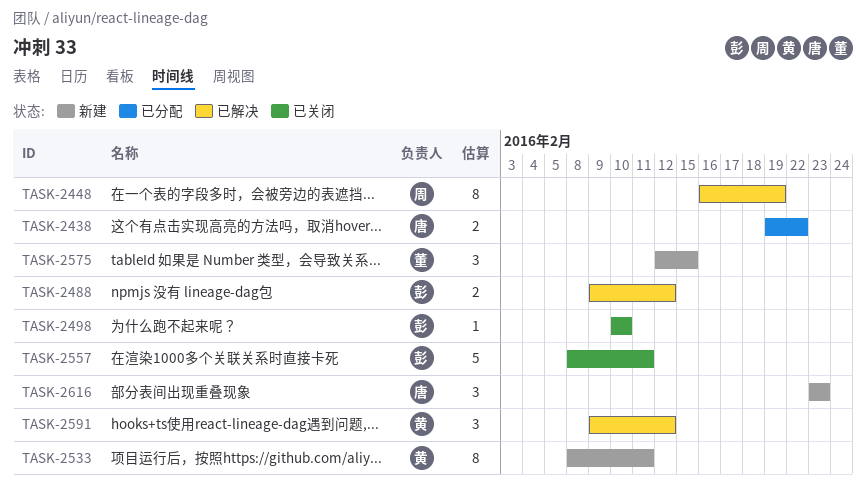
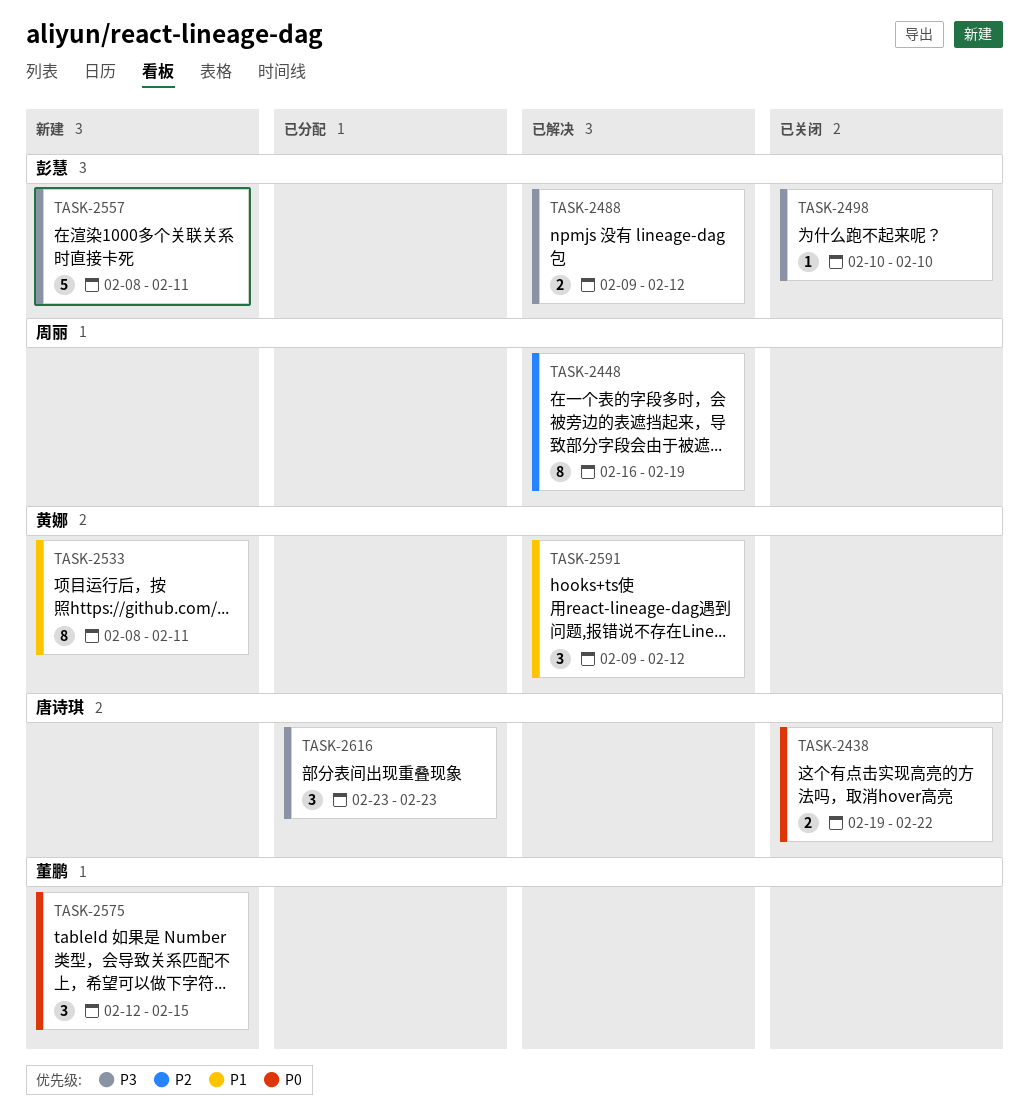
TASK-2438, status: 已分配 -> 已关闭
TASK-2557, status: 已关闭 -> 新建
TASK-2616, status: 新建 -> 已分配

